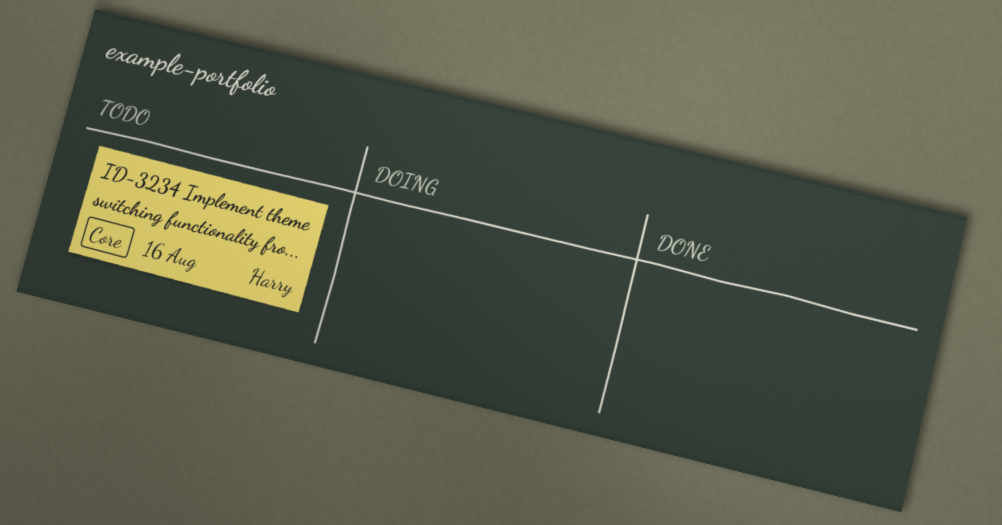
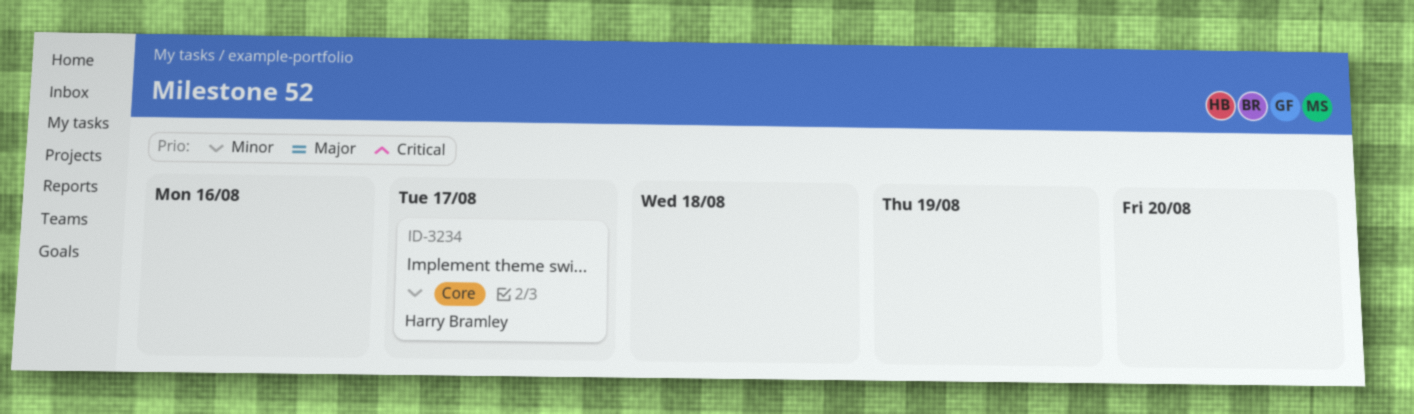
ID-3234, due: Aug 16 -> Aug 17

